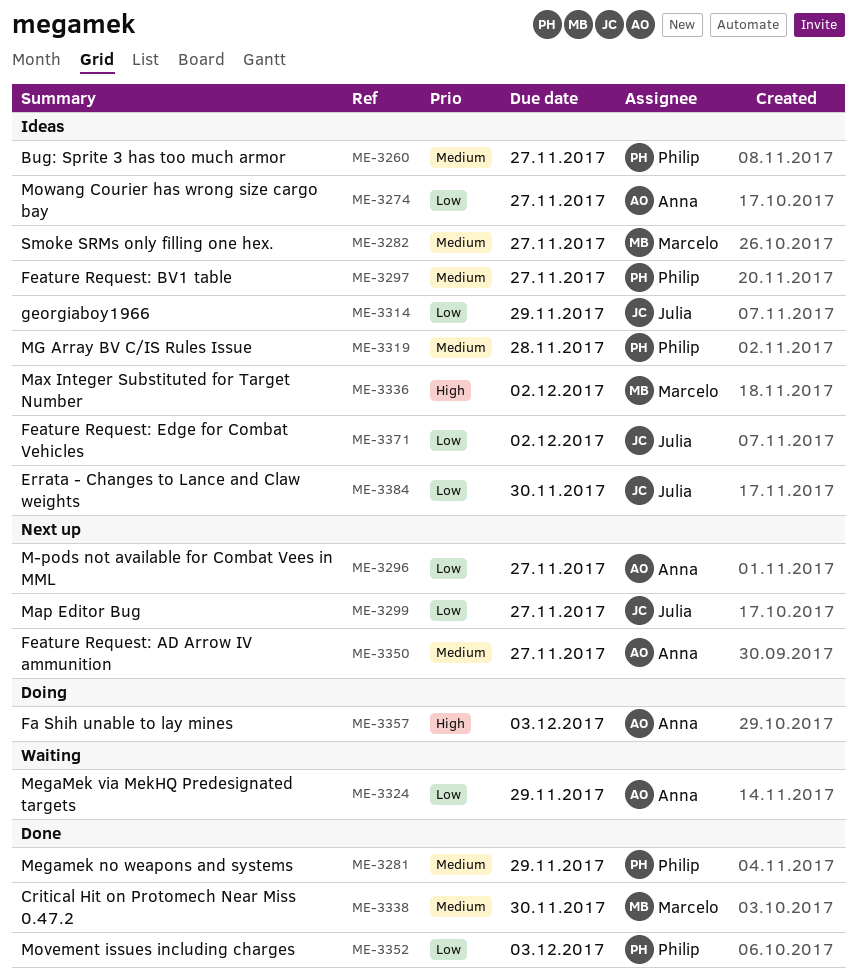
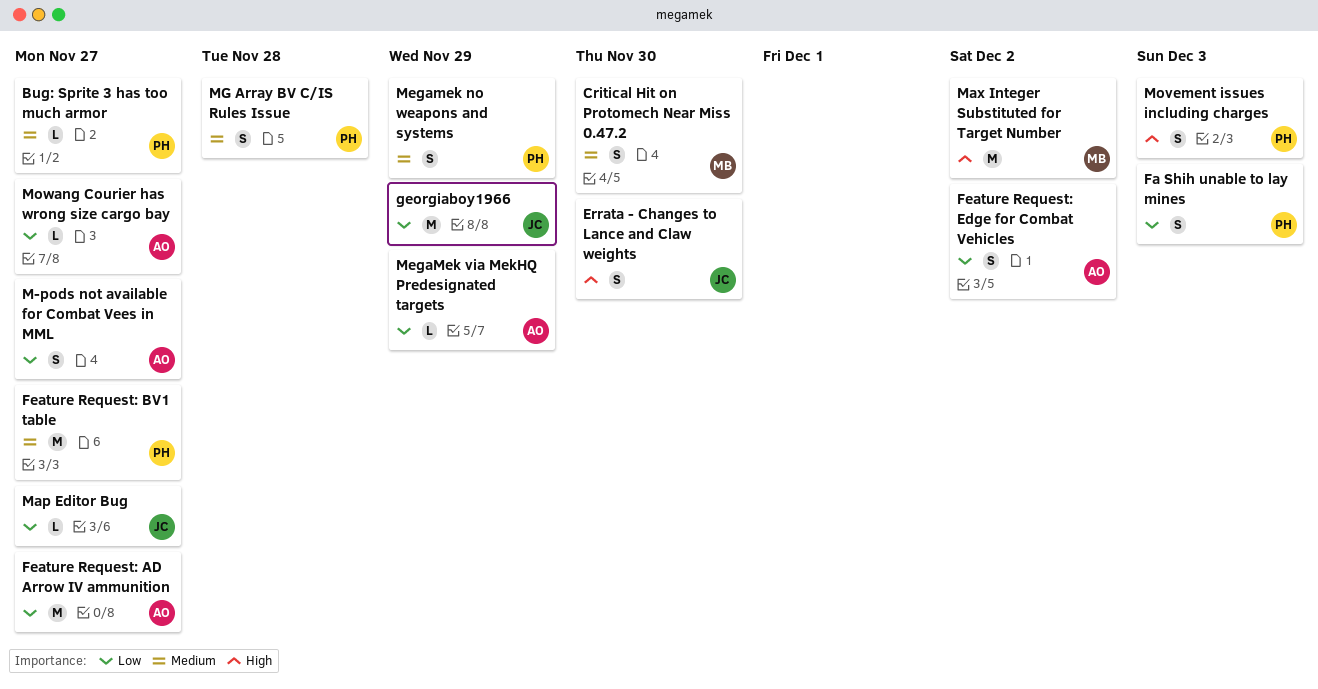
Errata - Changes to Lance and Claw weights, priority: Low -> High
Fa Shih unable to lay mines, owner: Anna -> Philip
Fa Shih unable to lay mines, priority: High -> Low
Feature Request: AD Arrow IV ammunition, priority: Medium -> Low
Feature Request: Edge for Combat Vehicles, owner: Julia -> Anna
Movement issues including charges, priority: Low -> High
Smoke SRMs only filling one hex.: present -> none

